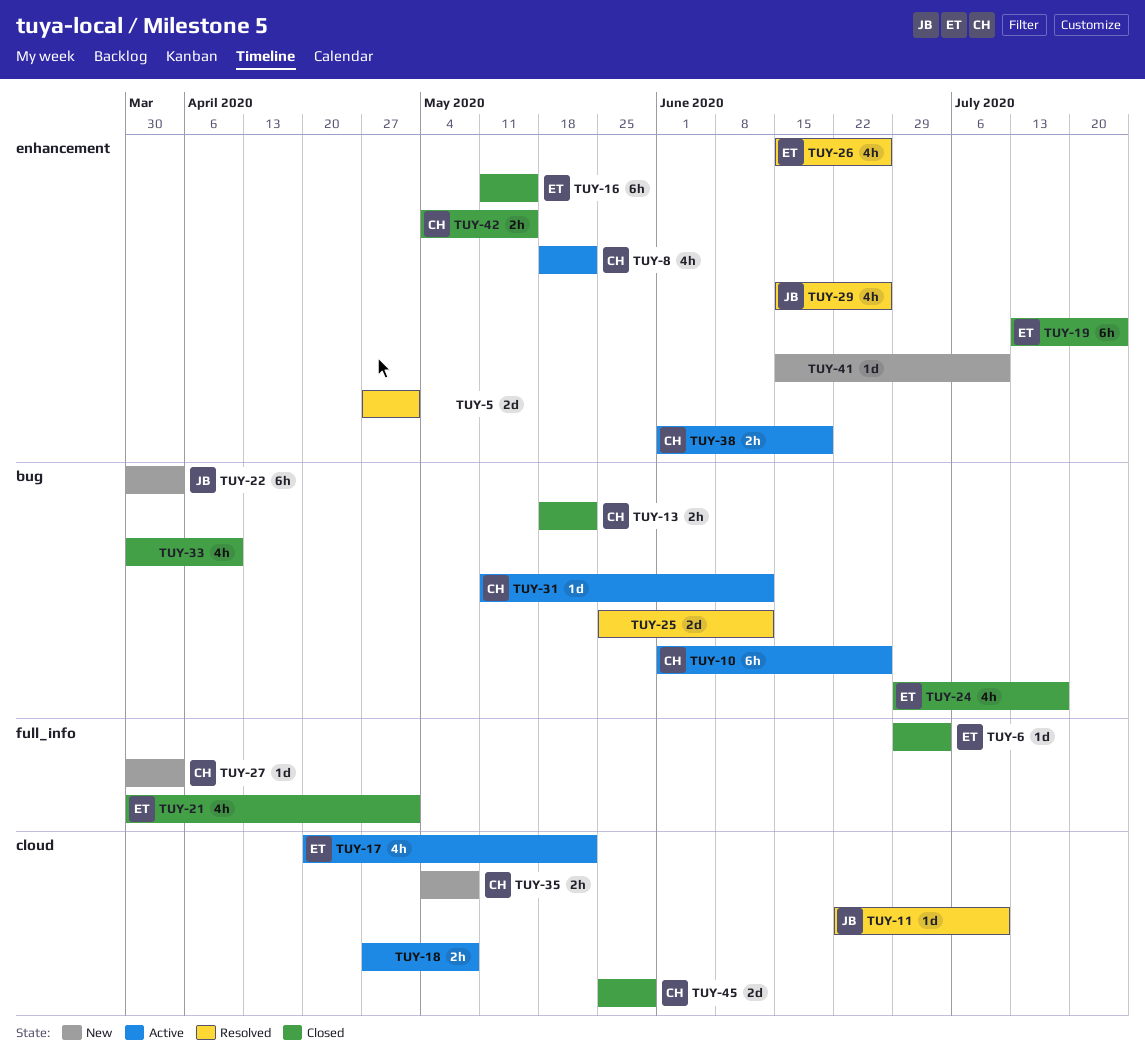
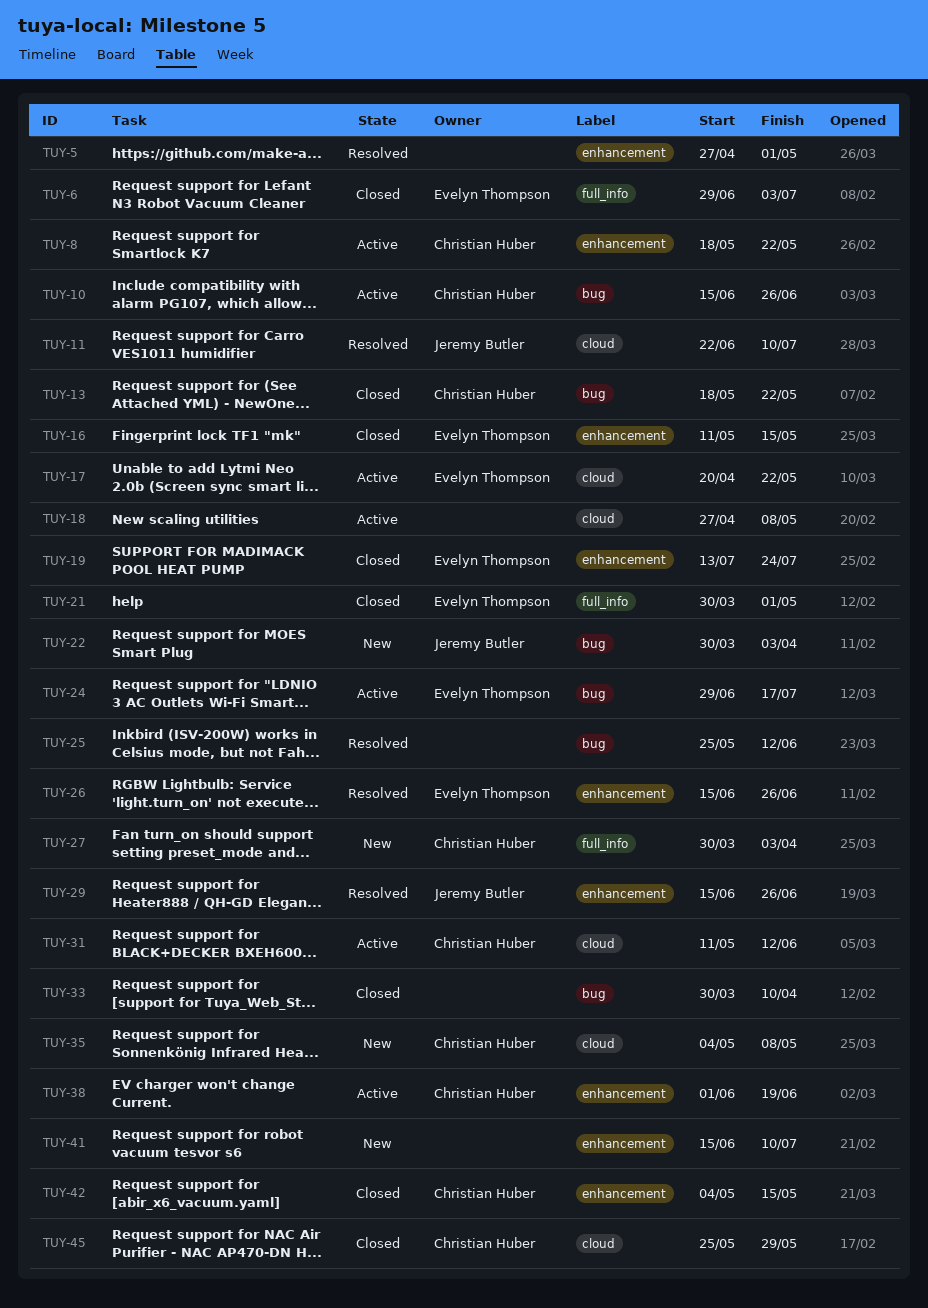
TUY-10, start: Jun 1 -> Jun 15
TUY-24, status: Closed -> Active
TUY-31, label: bug -> cloud

